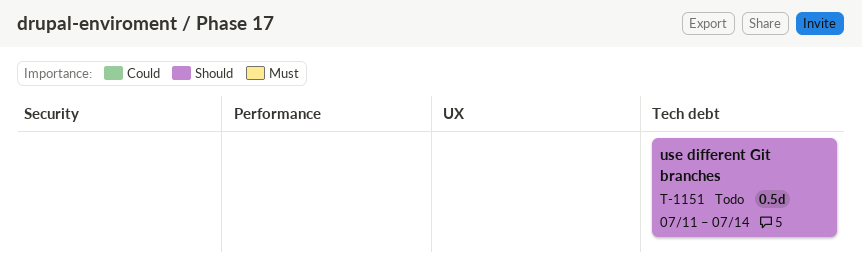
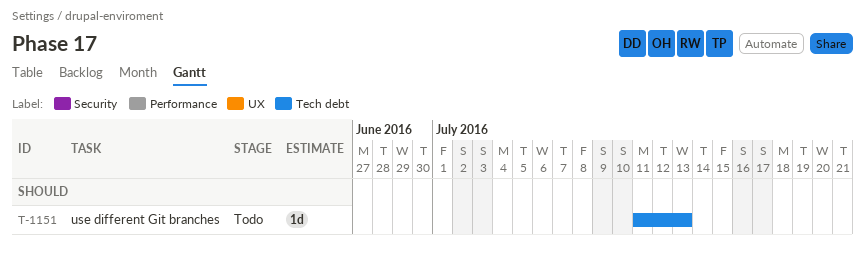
T-1151, estimate: 0.5d -> 1d
T-1151, due: Jul 14 -> Jul 13

